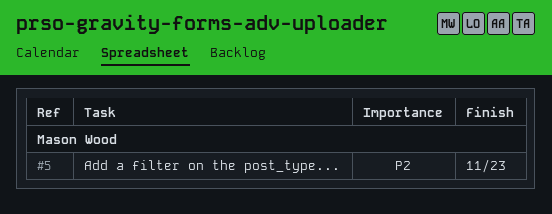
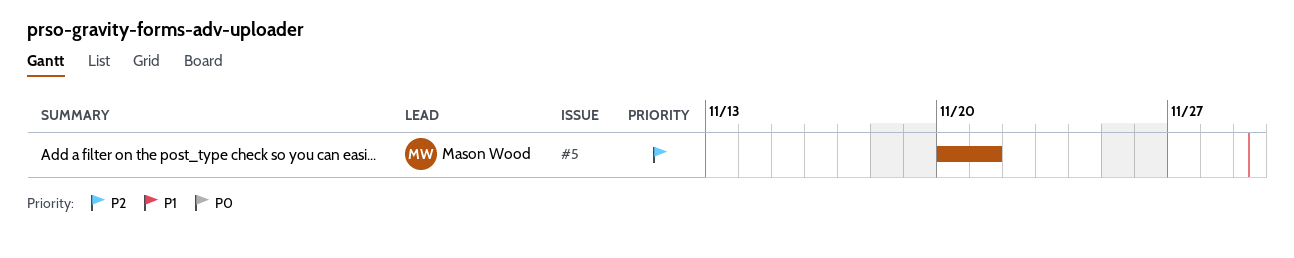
#5, due: Nov 23 -> Nov 21

